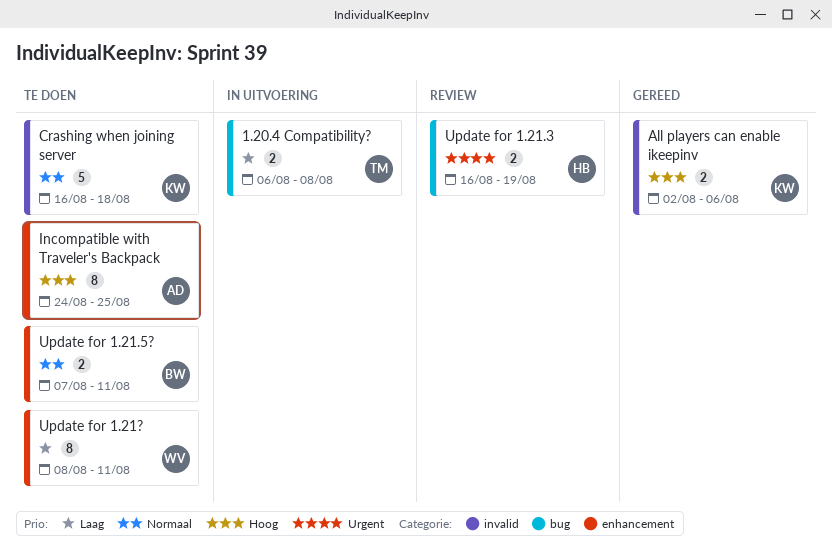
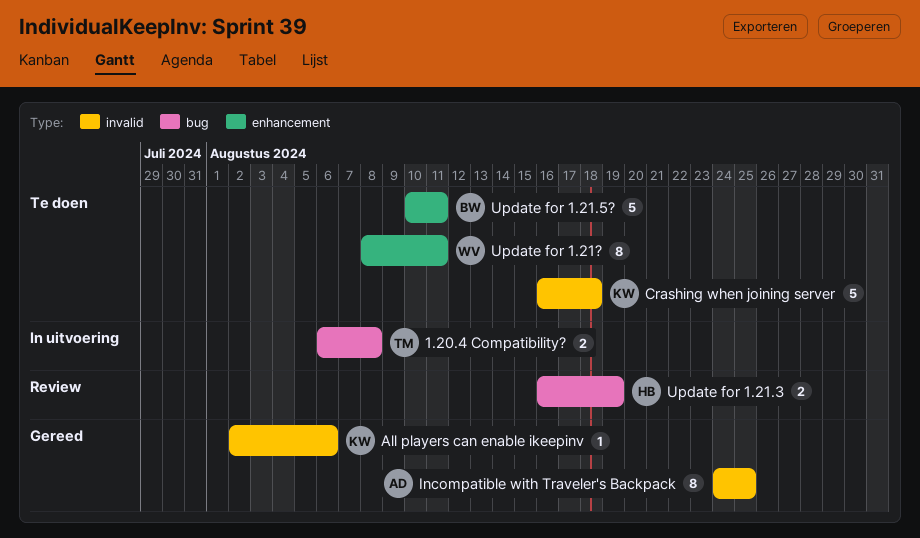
All players can enable ikeepinv, estimate: 2 -> 1
Incompatible with Traveler's Backpack, status: Te doen -> Gereed
Incompatible with Traveler's Backpack, label: enhancement -> invalid
Update for 1.21.5?, estimate: 2 -> 5
Update for 1.21.5?, start: Aug 7 -> Aug 10

